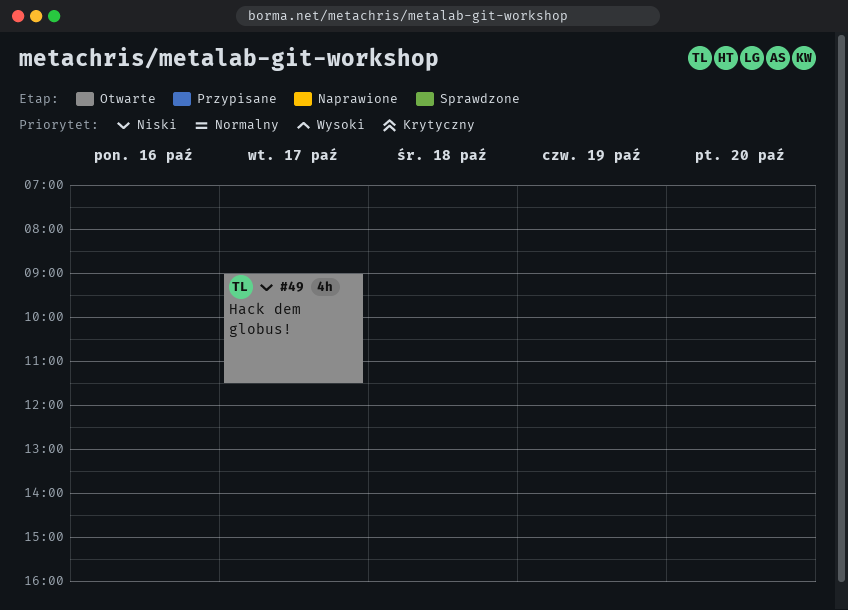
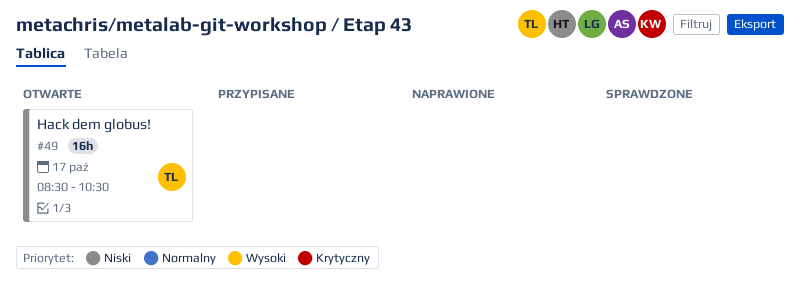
#49, estimate: 4h -> 16h
#49, begins: 09:00 -> 08:30
#49, ends: 11:30 -> 10:30

